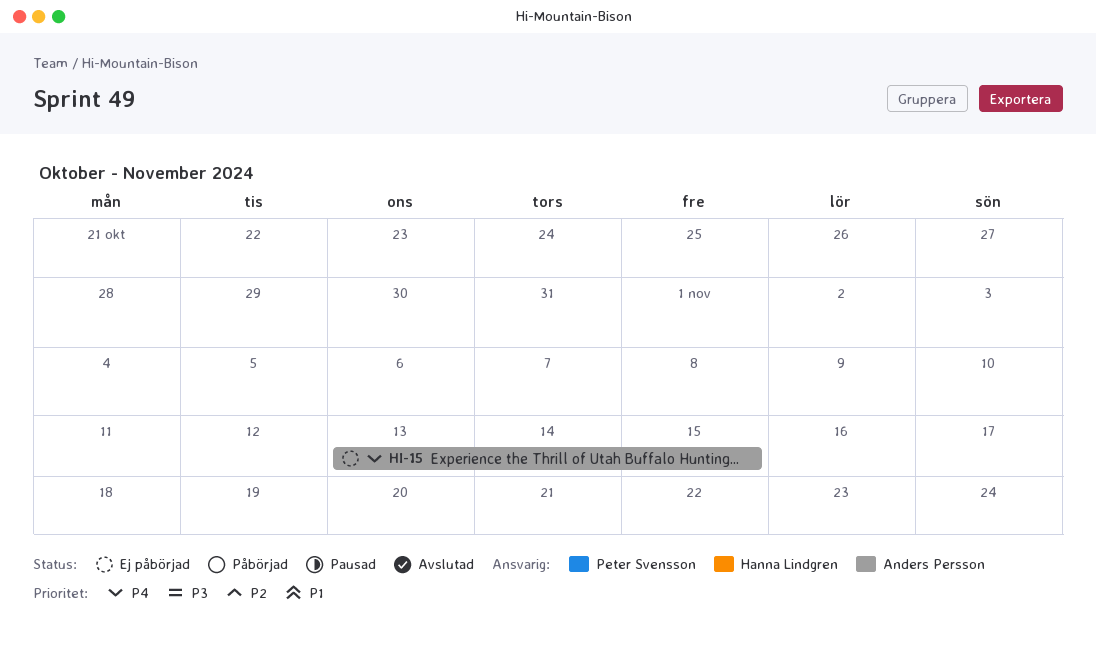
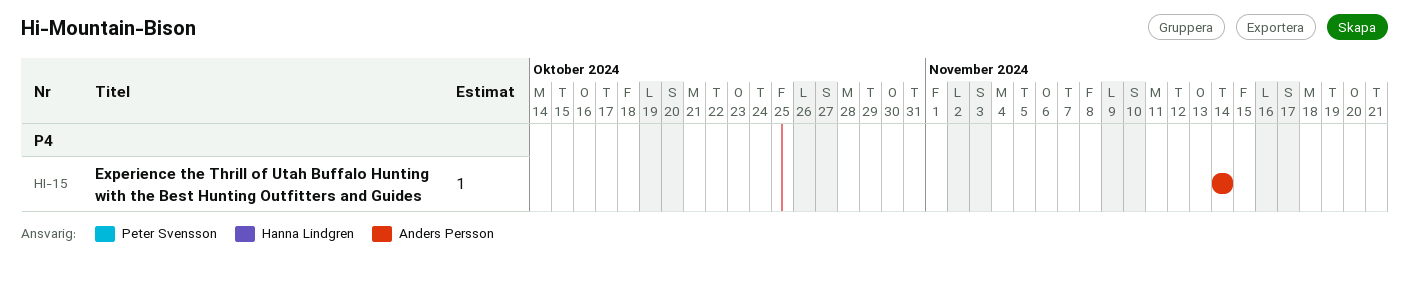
HI-15, start: Nov 13 -> Nov 14
HI-15, due: Nov 15 -> Nov 14

